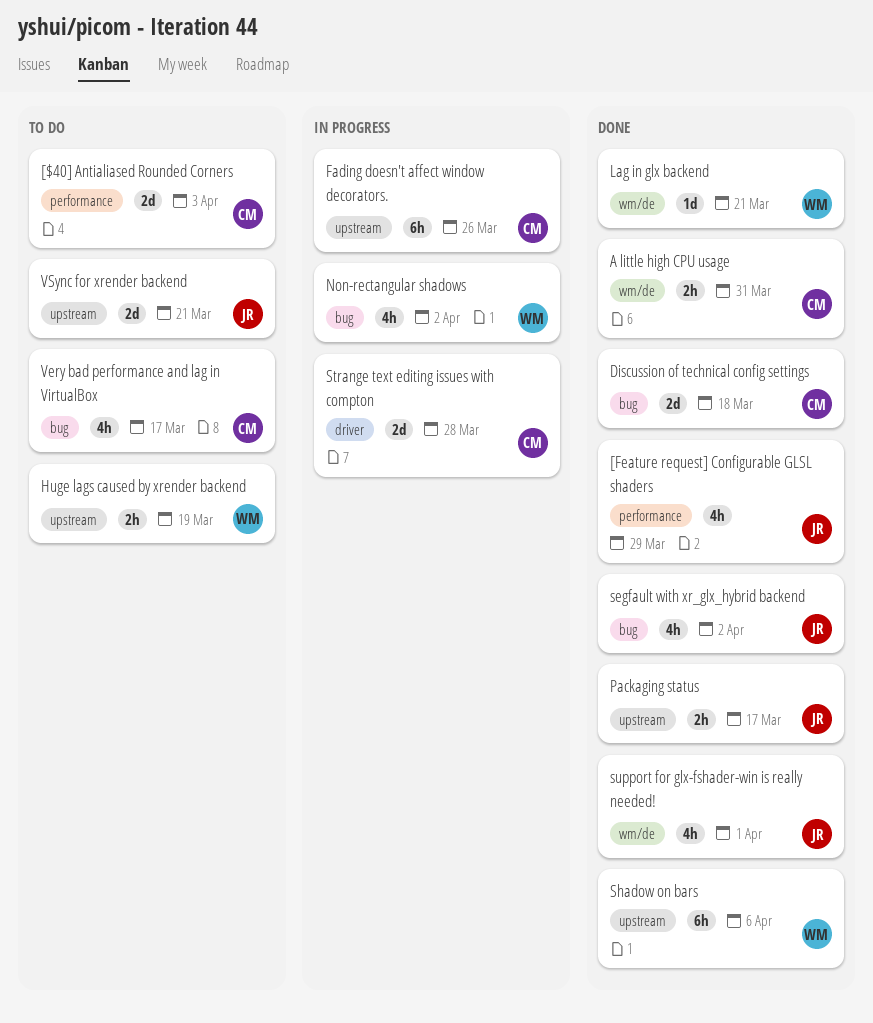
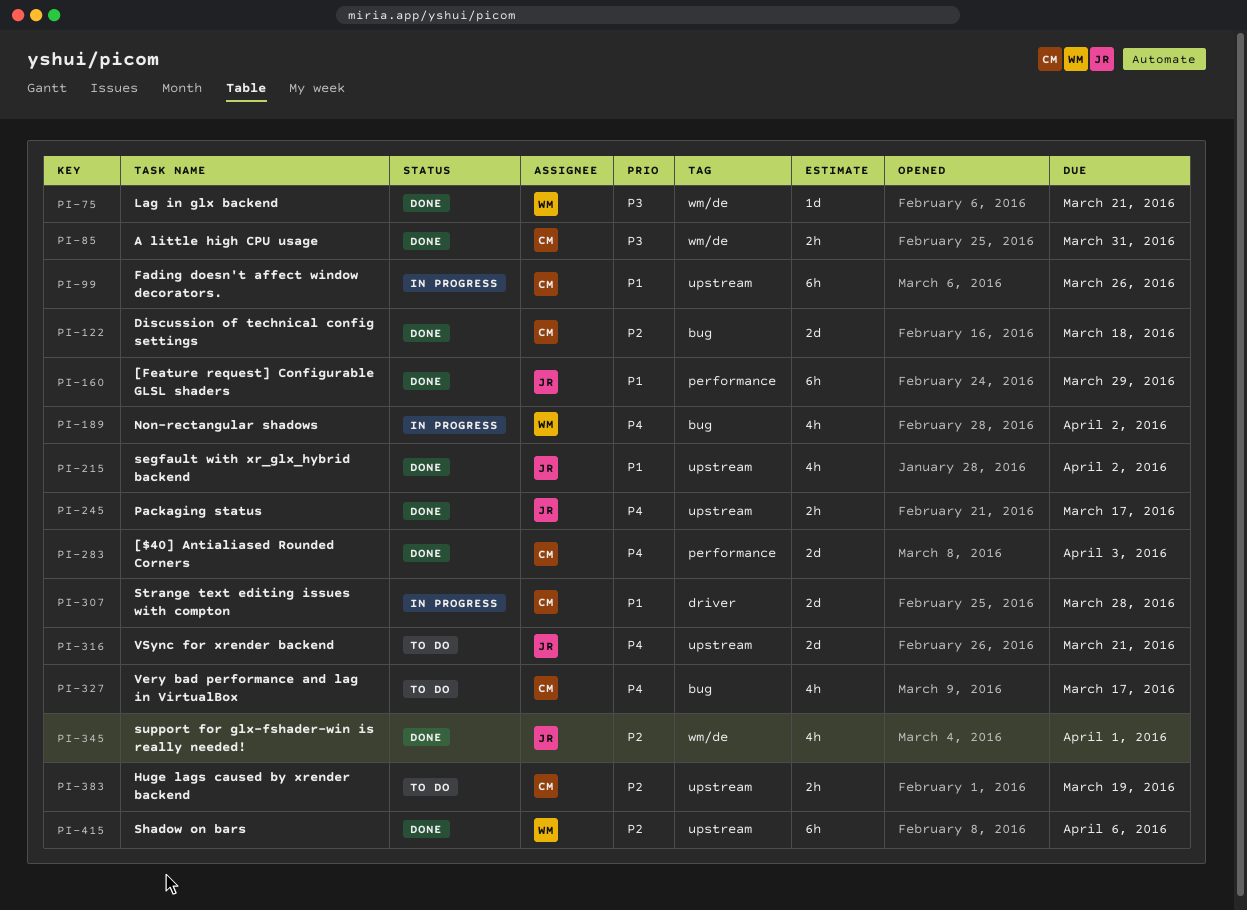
[$40] Antialiased Rounded Corners, status: To do -> Done
[Feature request] Configurable GLSL shaders, estimate: 4h -> 6h
Huge lags caused by xrender backend, owner: WM -> CM
segfault with xr_glx_hybrid backend, label: bug -> upstream

